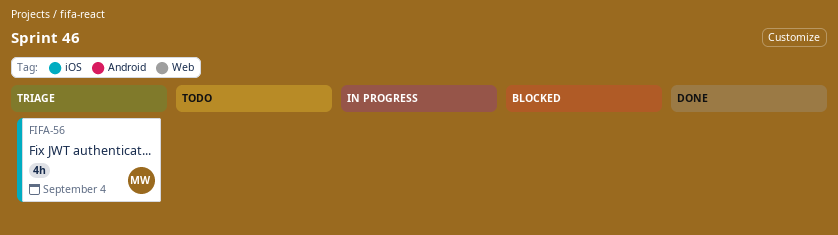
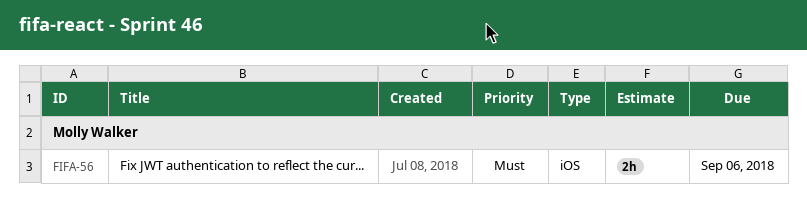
FIFA-56, estimate: 4h -> 2h
FIFA-56, due: Sep 4 -> Sep 6

